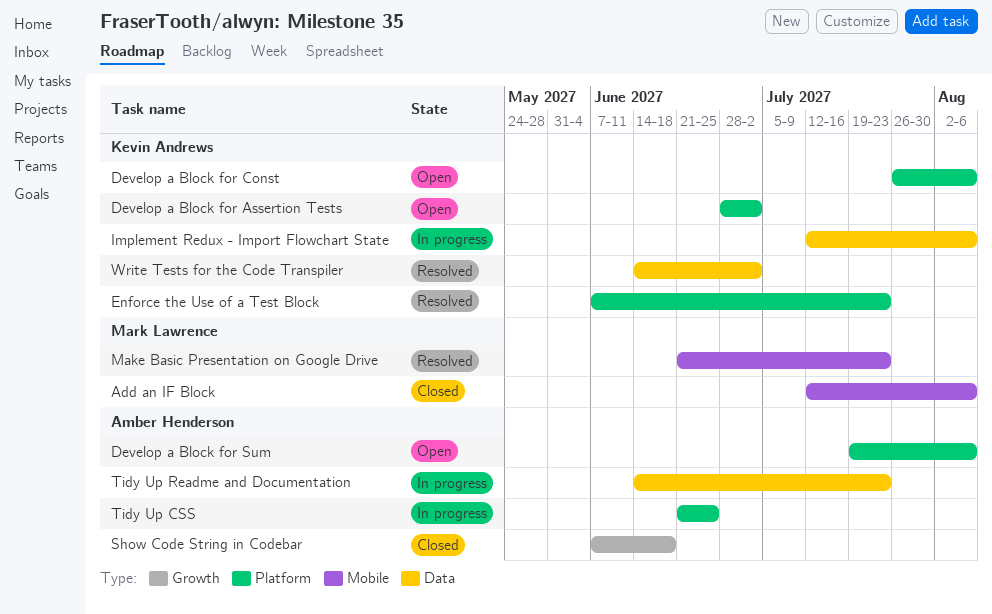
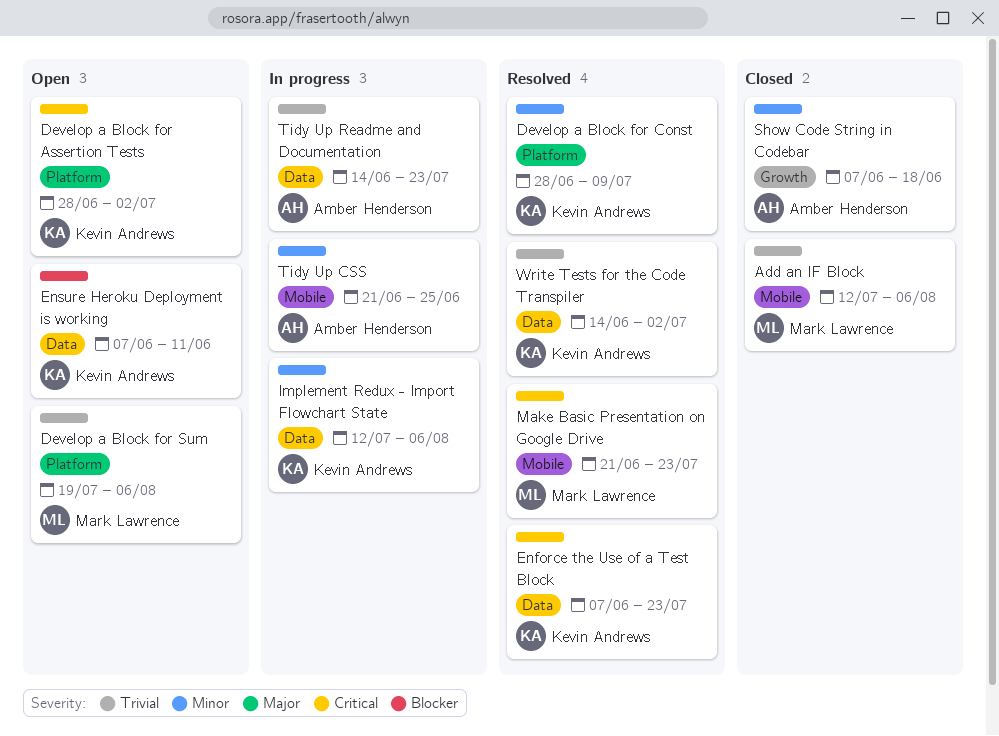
Develop a Block for Const, status: Open -> Resolved
Develop a Block for Const, start: Jul 26 -> Jun 28
Develop a Block for Const, due: Aug 6 -> Jul 9
Develop a Block for Sum, owner: Amber Henderson -> Mark Lawrence
Enforce the Use of a Test Block, label: Platform -> Data
Ensure Heroku Deployment is working: none -> present
Tidy Up CSS, label: Platform -> Mobile

